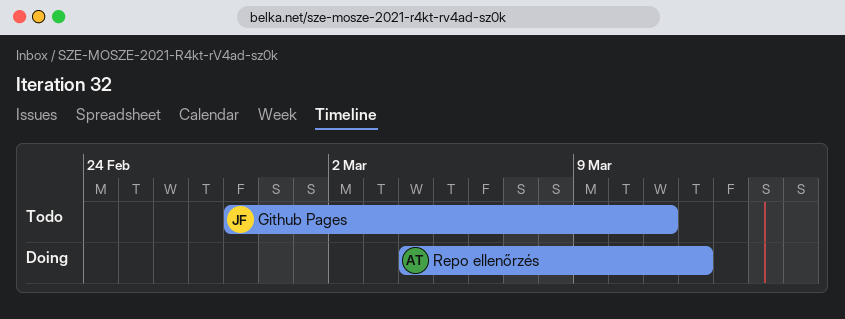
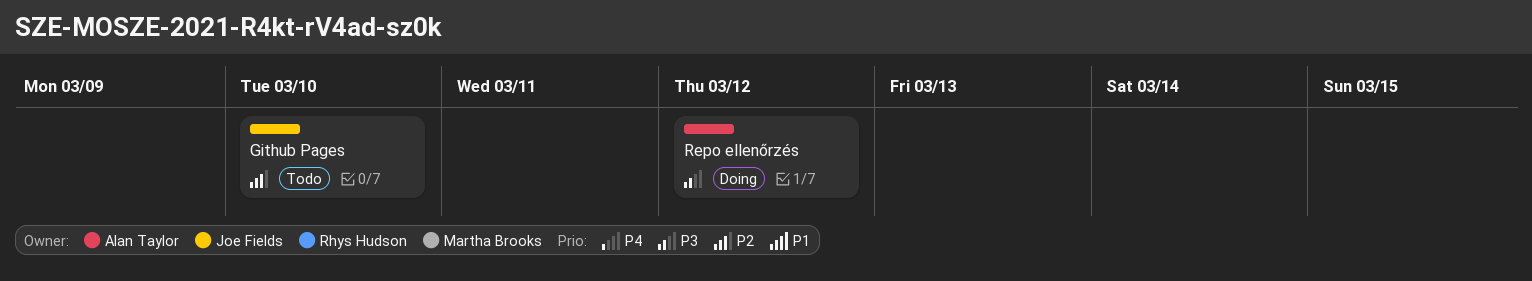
Github Pages, due: Mar 11 -> Mar 10

